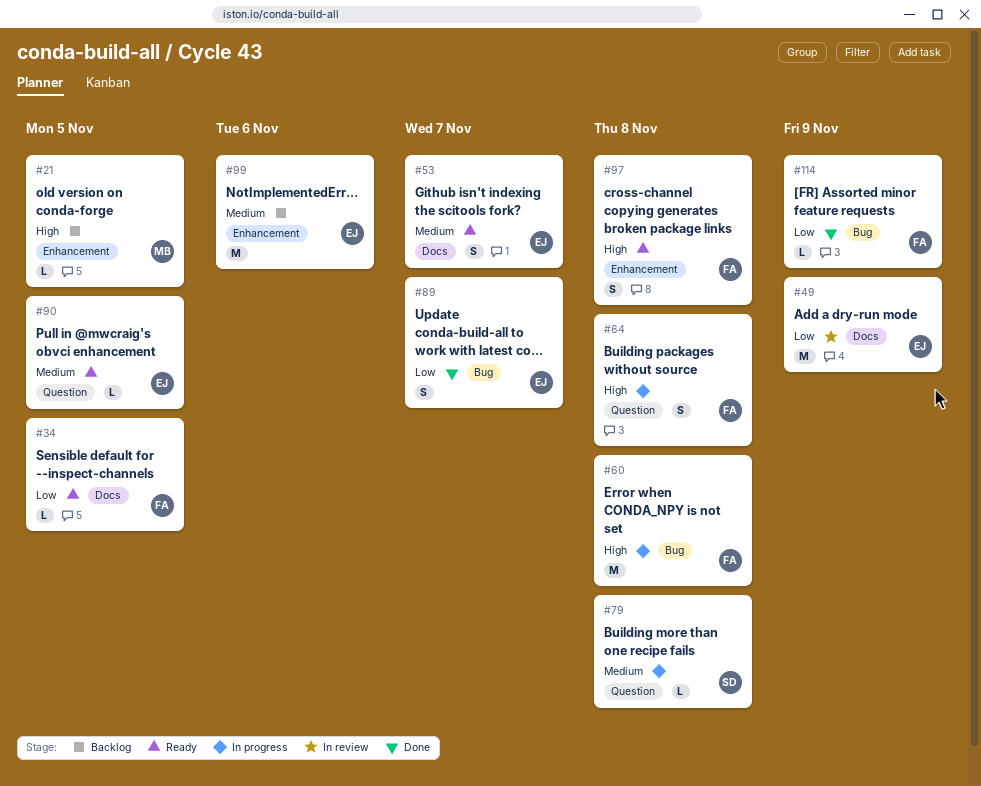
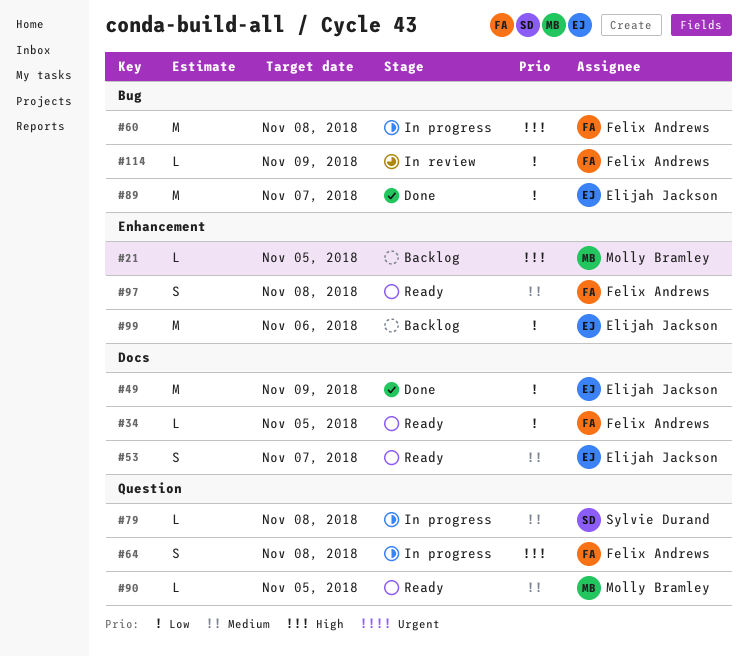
#49, status: In review -> Done
#89, estimate: S -> M
#90, owner: Elijah Jackson -> Molly Bramley
#97, priority: High -> Medium
#99, priority: Medium -> Low
#114, status: Done -> In review

